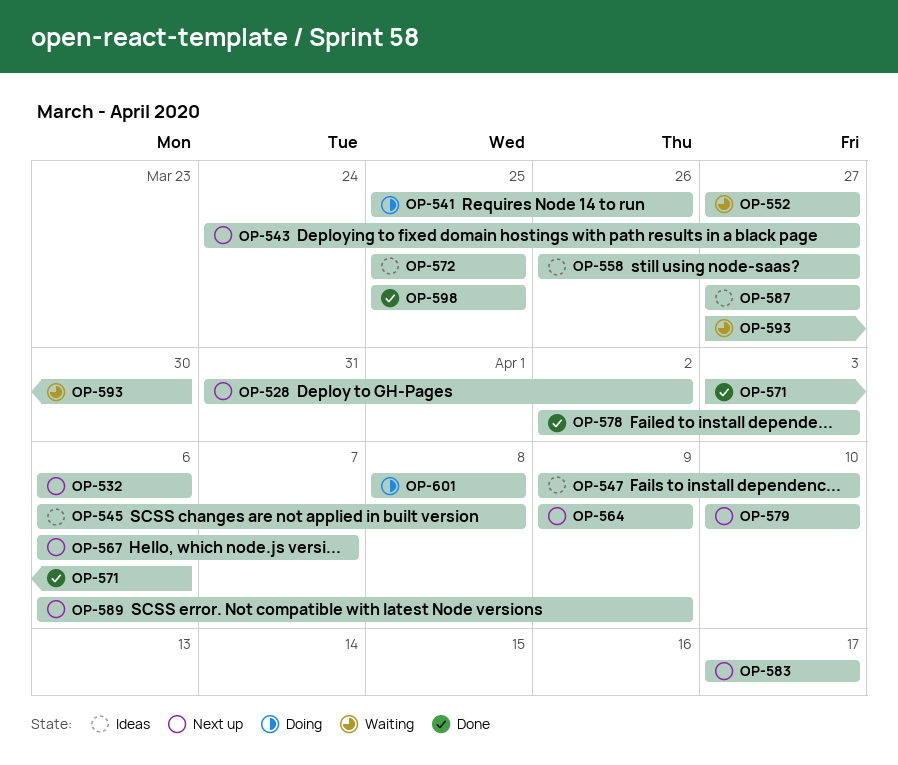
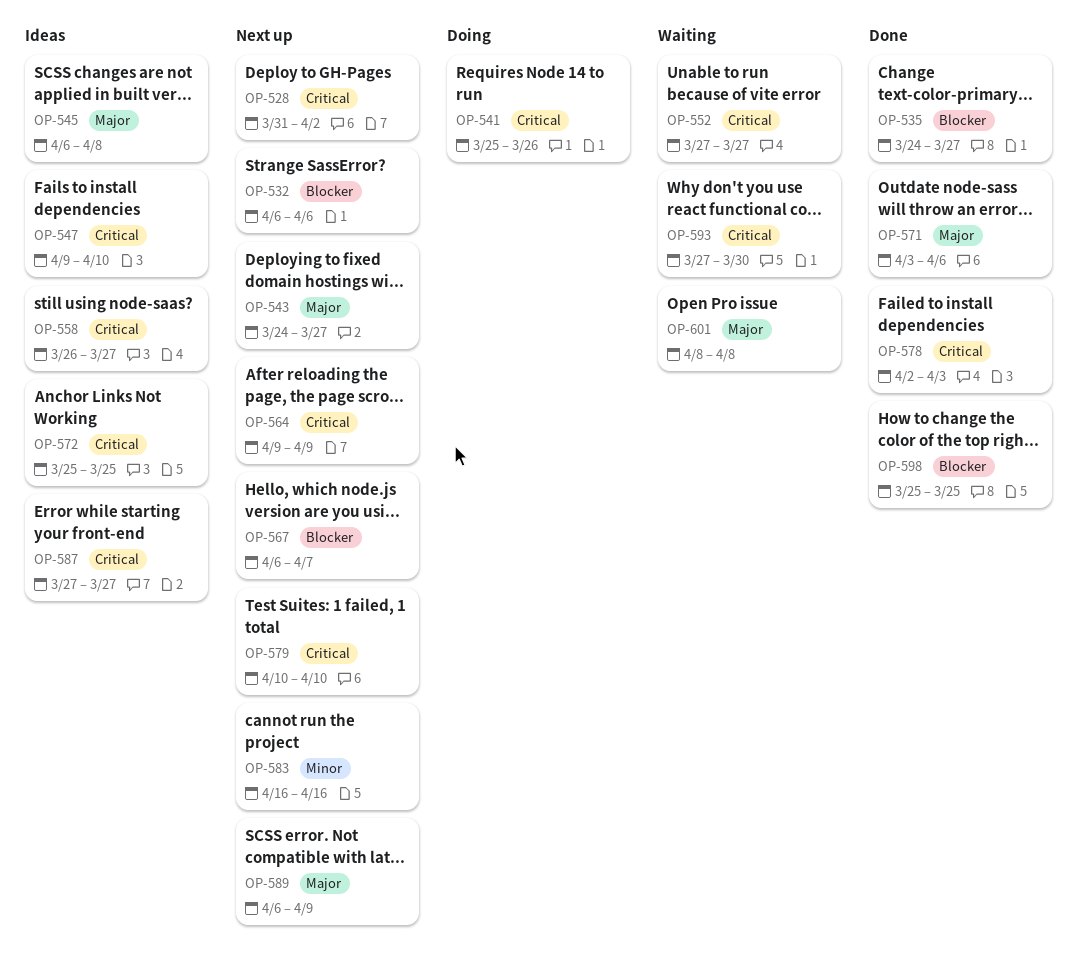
OP-535: none -> present
OP-583, start: Apr 17 -> Apr 16
OP-583, due: Apr 17 -> Apr 16
OP-601, status: Doing -> Waiting

